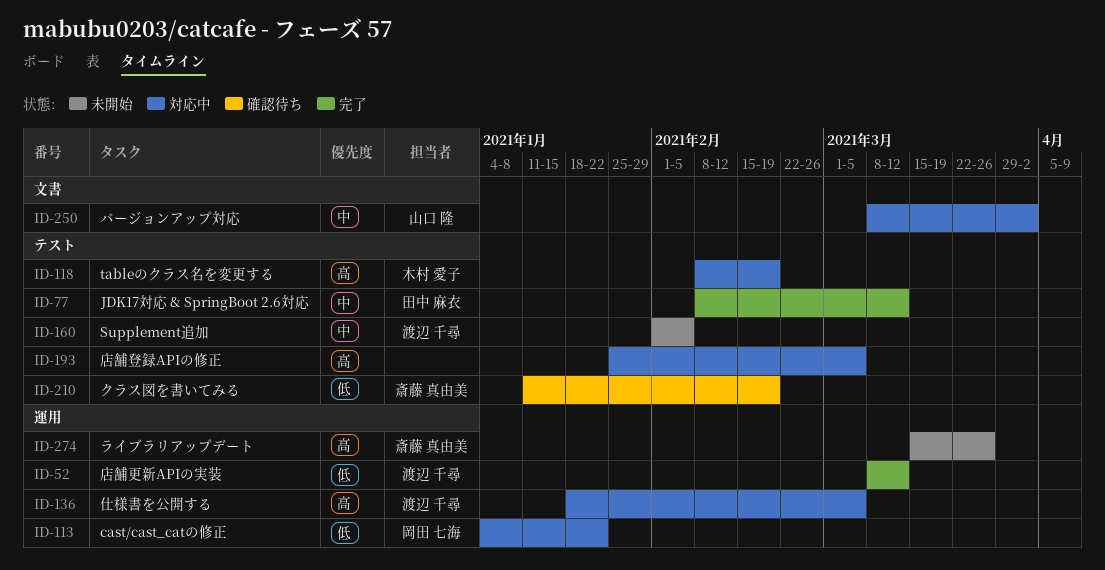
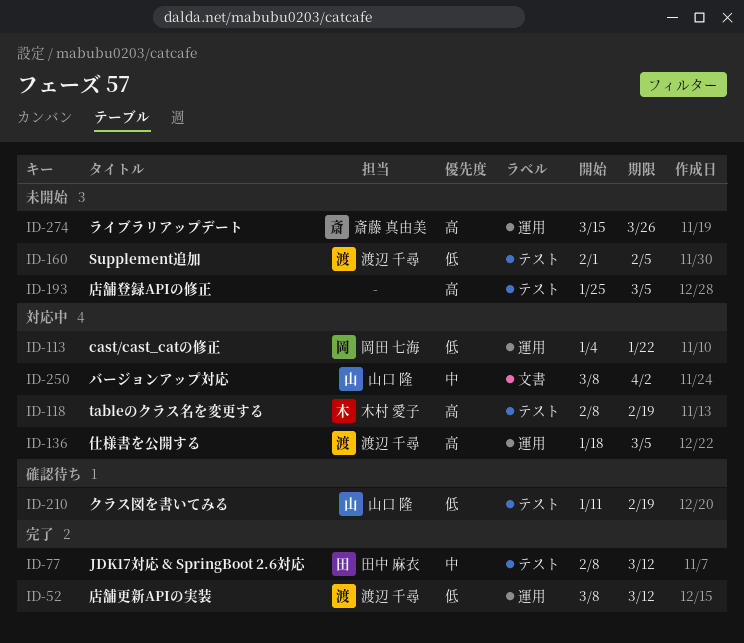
ID-160, priority: 中 -> 低
ID-193, status: 対応中 -> 未開始
ID-210, owner: 斎藤 真由美 -> 山口 隆

